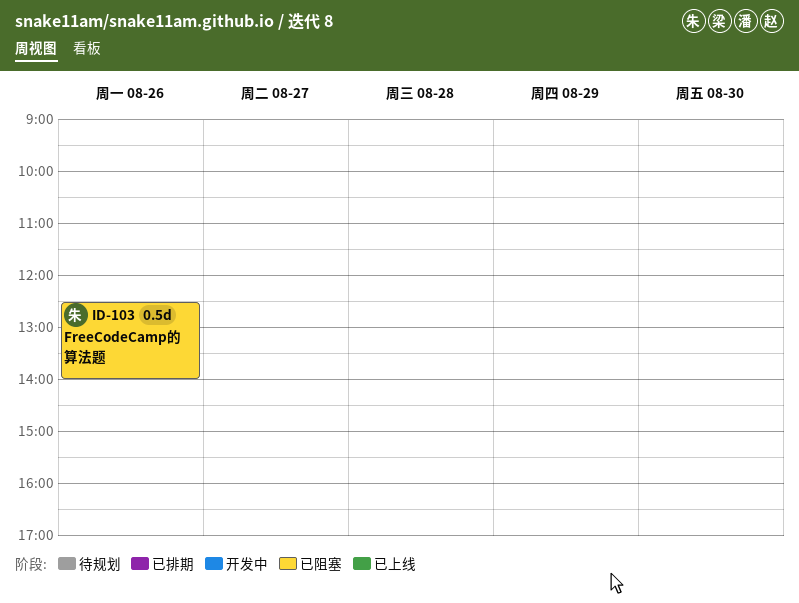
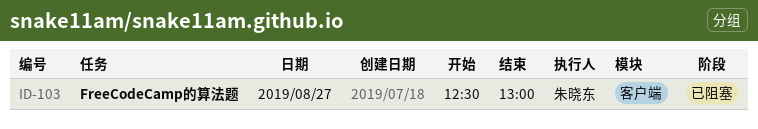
ID-103, day: Aug 26 -> Aug 27
ID-103, ends: 14:00 -> 13:00

